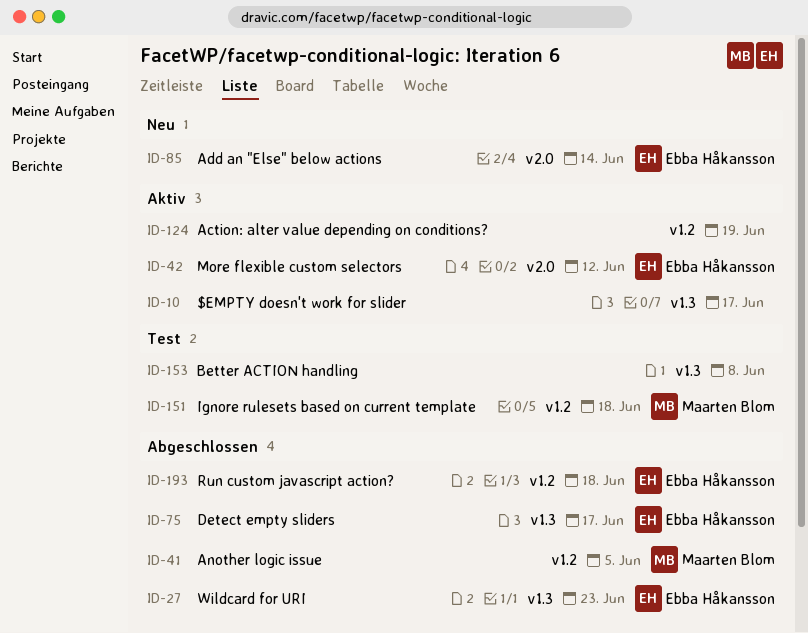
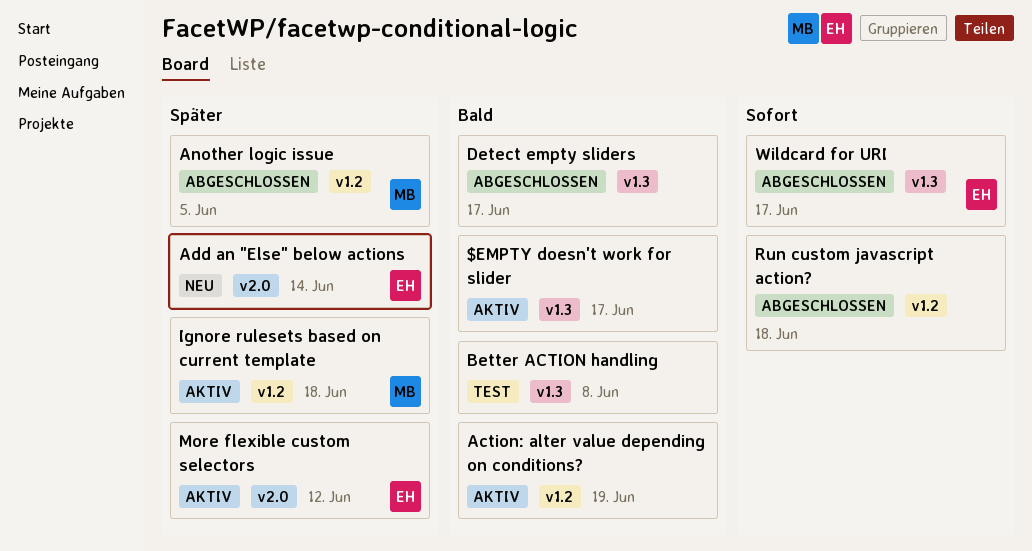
Detect empty sliders, owner: Ebba Håkansson -> none
Ignore rulesets based on current template, status: Test -> Aktiv
Run custom javascript action?, owner: Ebba Håkansson -> none
Wildcard for URI, due: Jun 23 -> Jun 17

